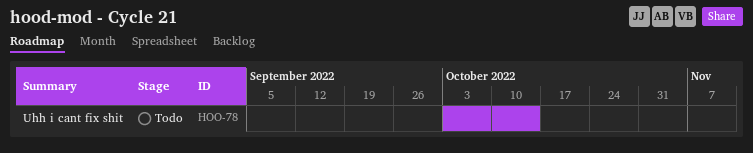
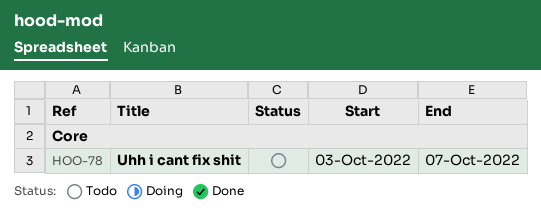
HOO-78, due: Oct 14 -> Oct 7

